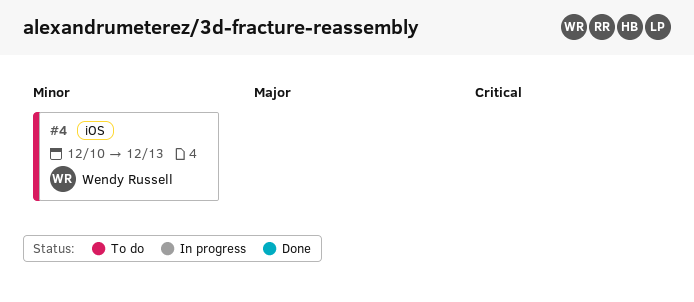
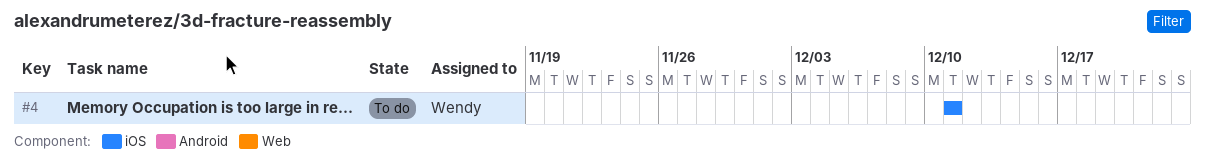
#4, start: Dec 10 -> Dec 11
#4, due: Dec 13 -> Dec 11

